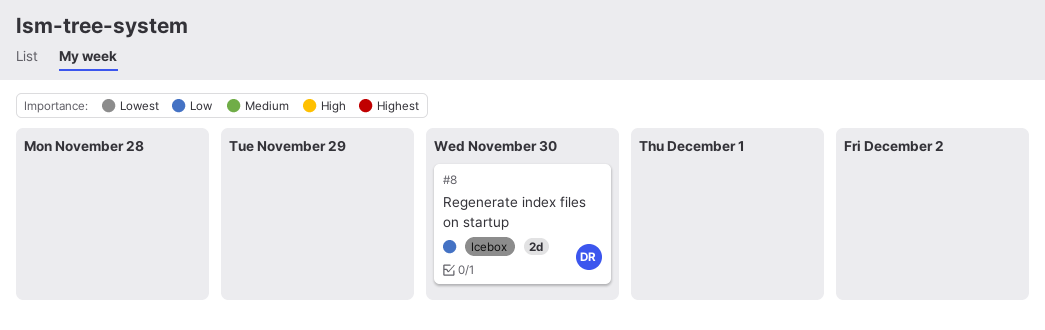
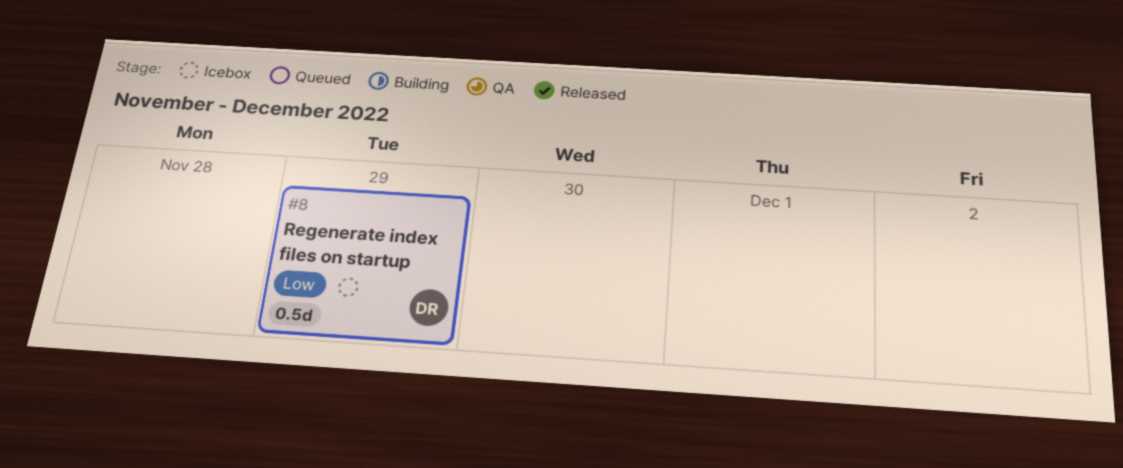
#8, estimate: 2d -> 0.5d
#8, due: Nov 30 -> Nov 29

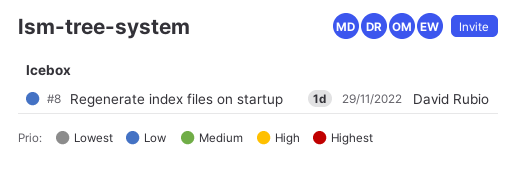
#8, estimate: 0.5d -> 1d

